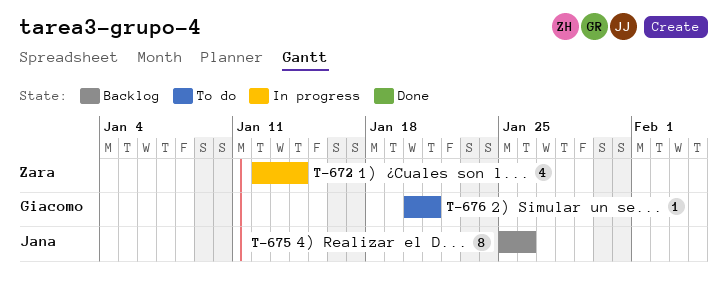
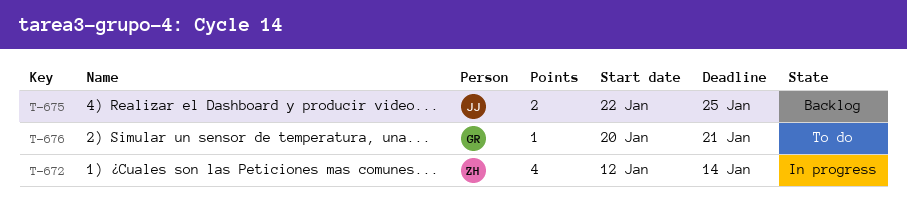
T-675, estimate: 8 -> 2
T-675, start: Jan 25 -> Jan 22
T-675, due: Jan 26 -> Jan 25

